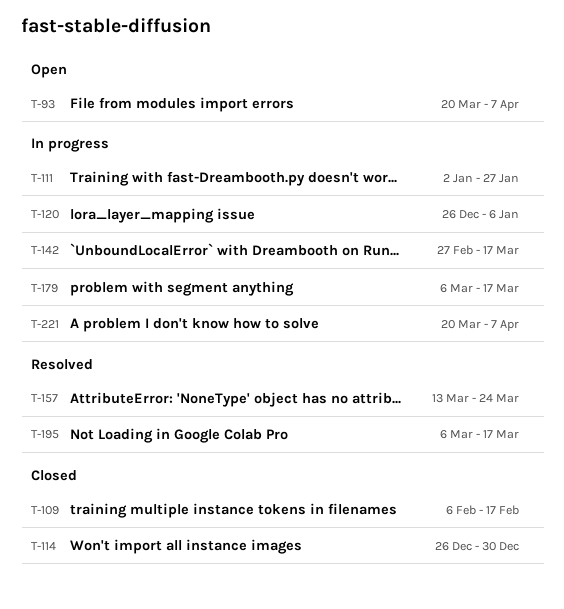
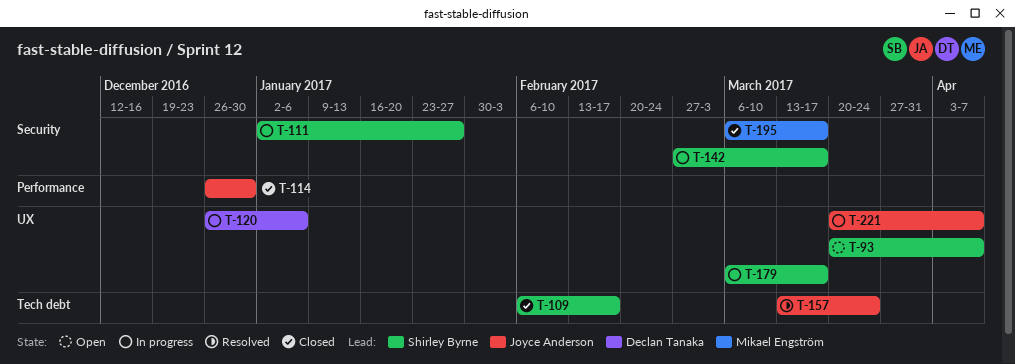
T-195, status: Resolved -> Closed

